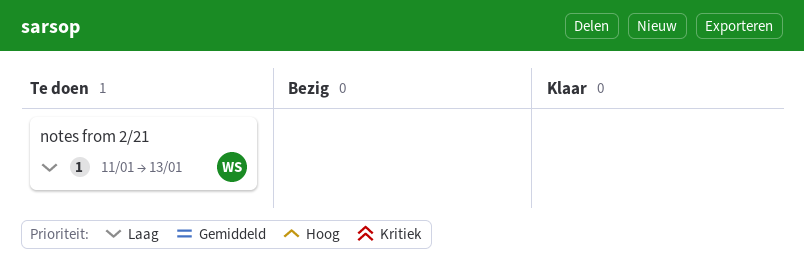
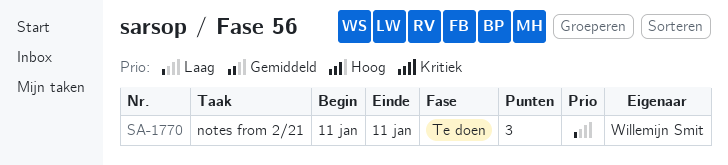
notes from 2/21, estimate: 1 -> 3
notes from 2/21, due: Jan 13 -> Jan 11

